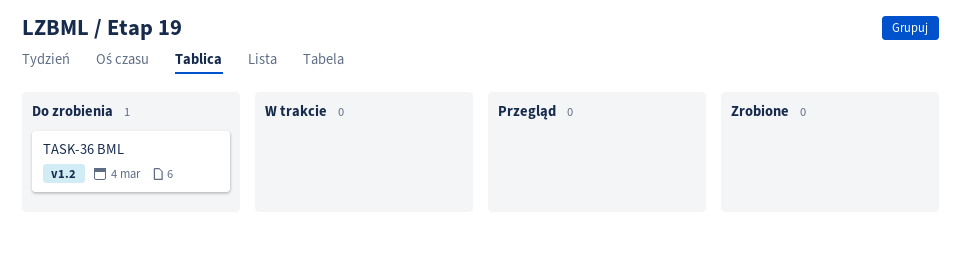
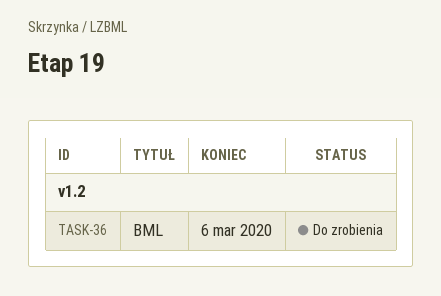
TASK-36, due: Mar 4 -> Mar 6

